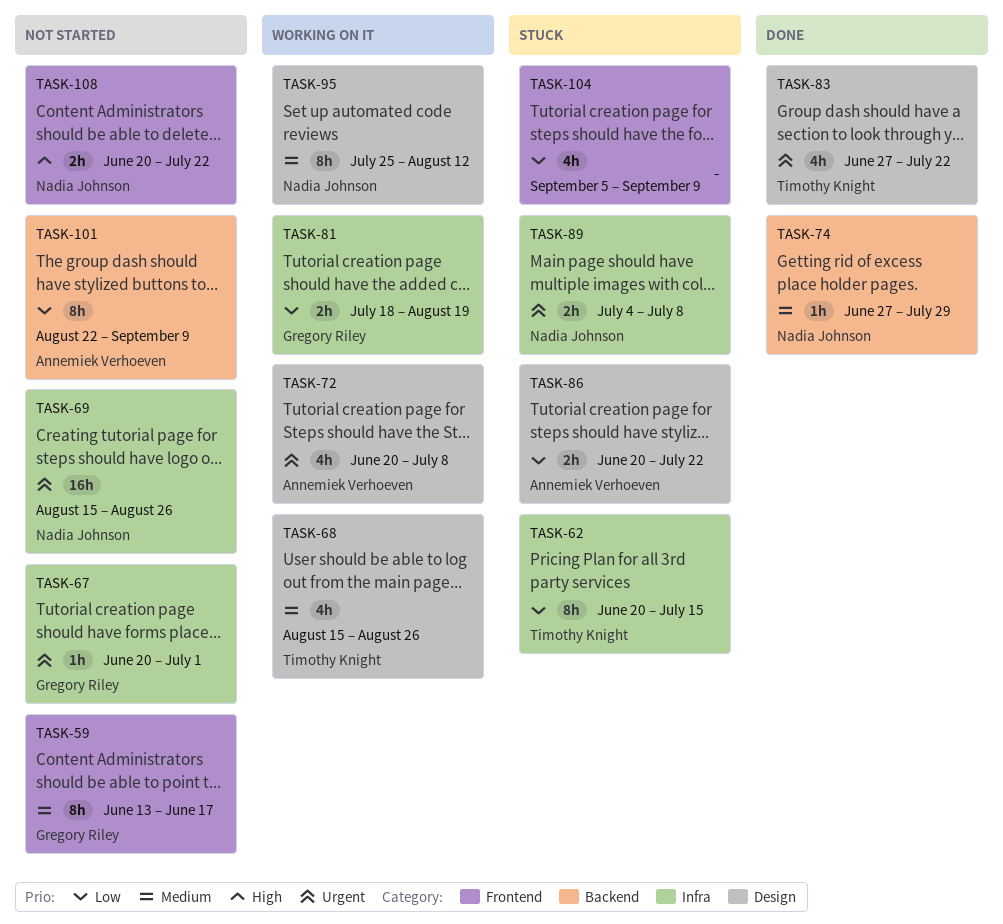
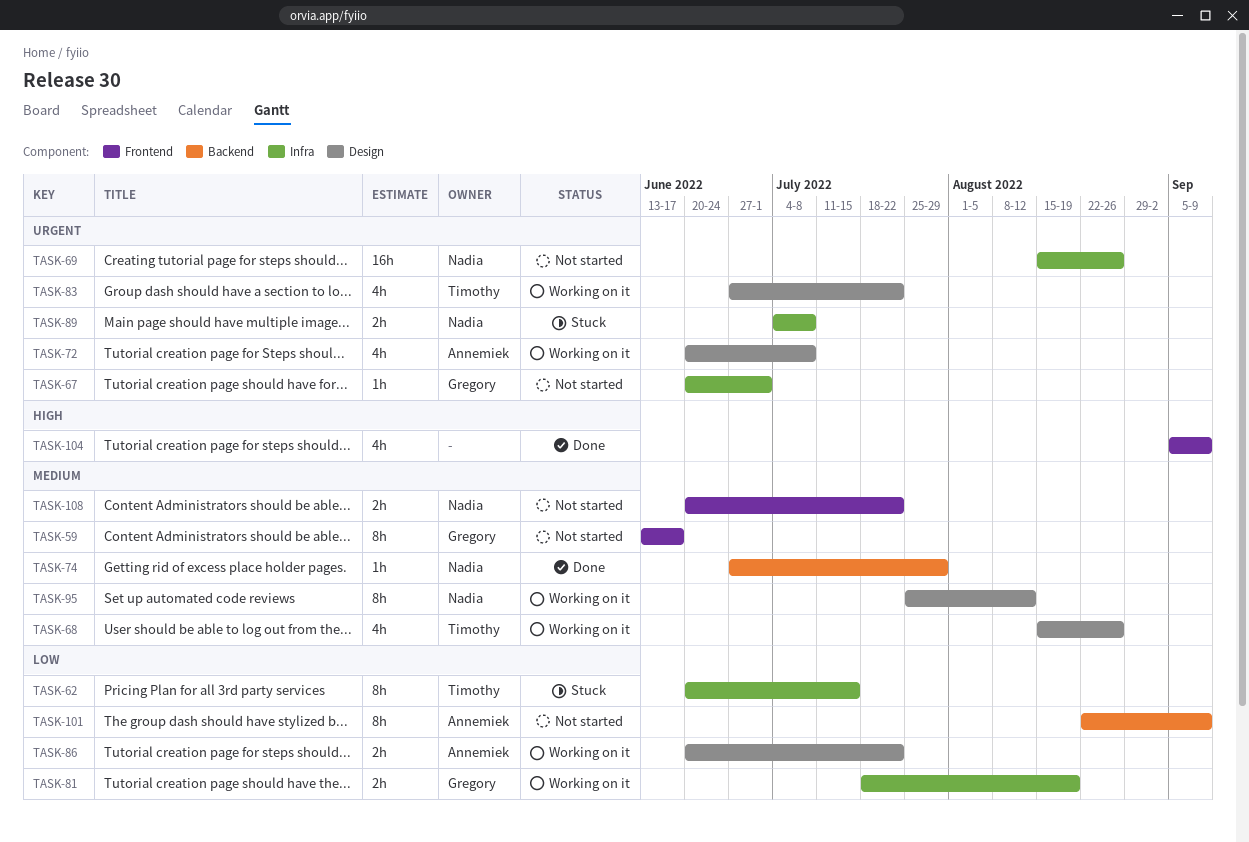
TASK-83, status: Done -> Working on it
TASK-86, status: Stuck -> Working on it
TASK-104, status: Stuck -> Done
TASK-104, priority: Low -> High
TASK-108, priority: High -> Medium

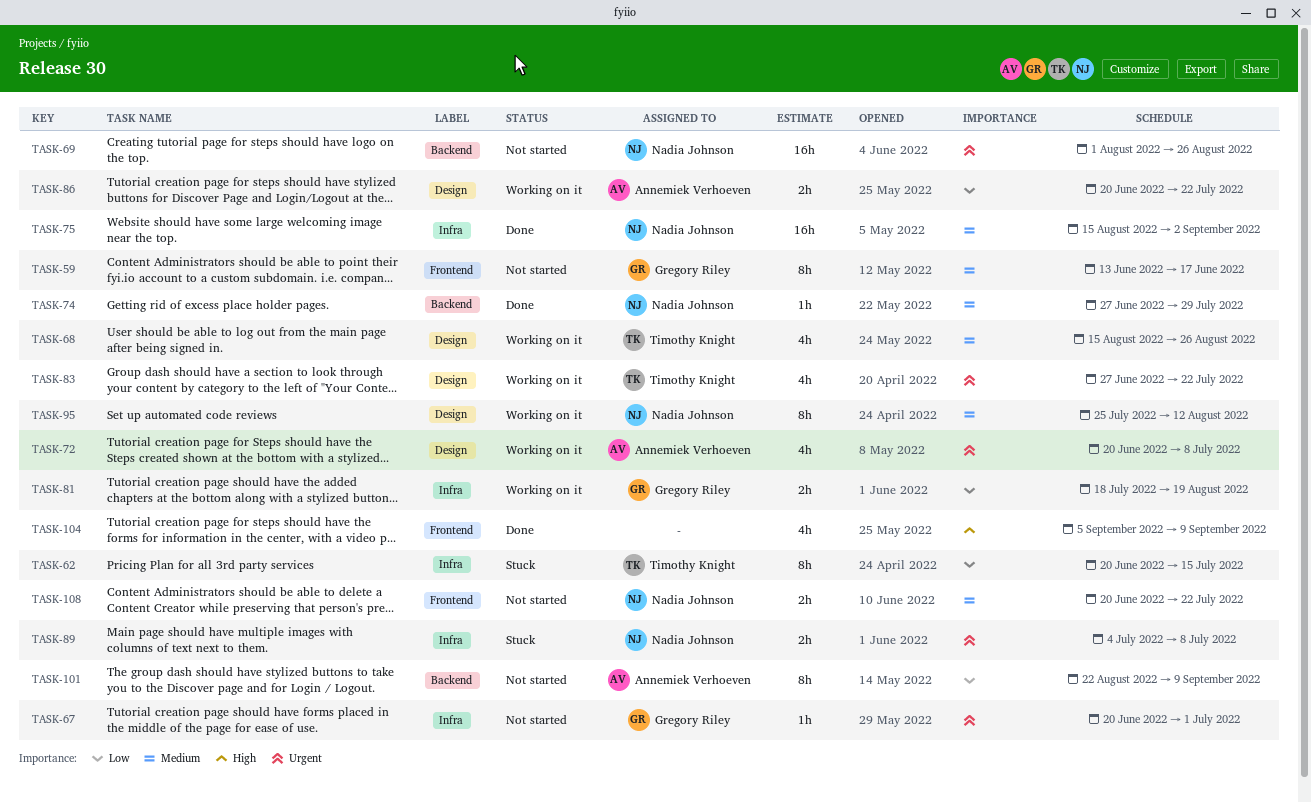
TASK-69, label: Infra -> Backend
TASK-69, start: Aug 15 -> Aug 1
TASK-75: none -> present

